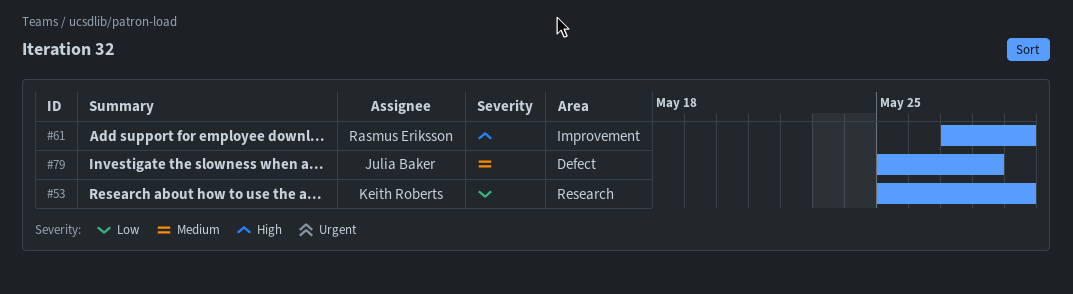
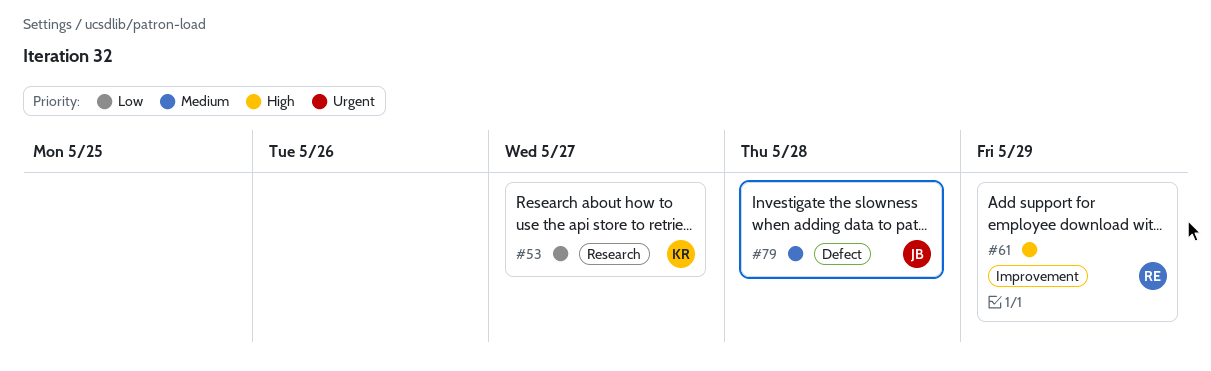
#53, due: May 29 -> May 27

